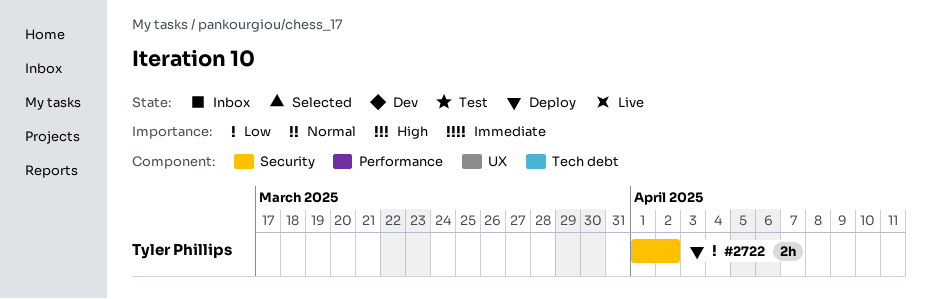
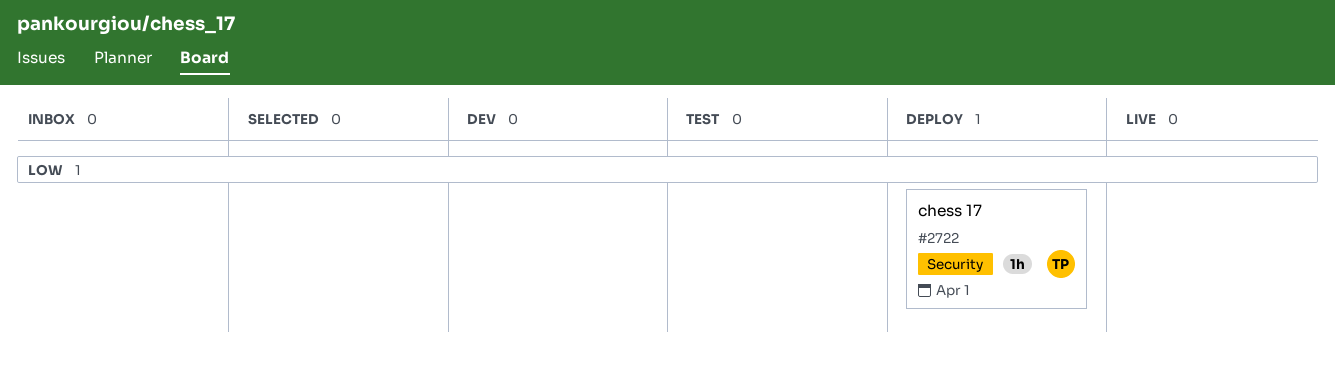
#2722, estimate: 2h -> 1h
#2722, due: Apr 2 -> Apr 1

